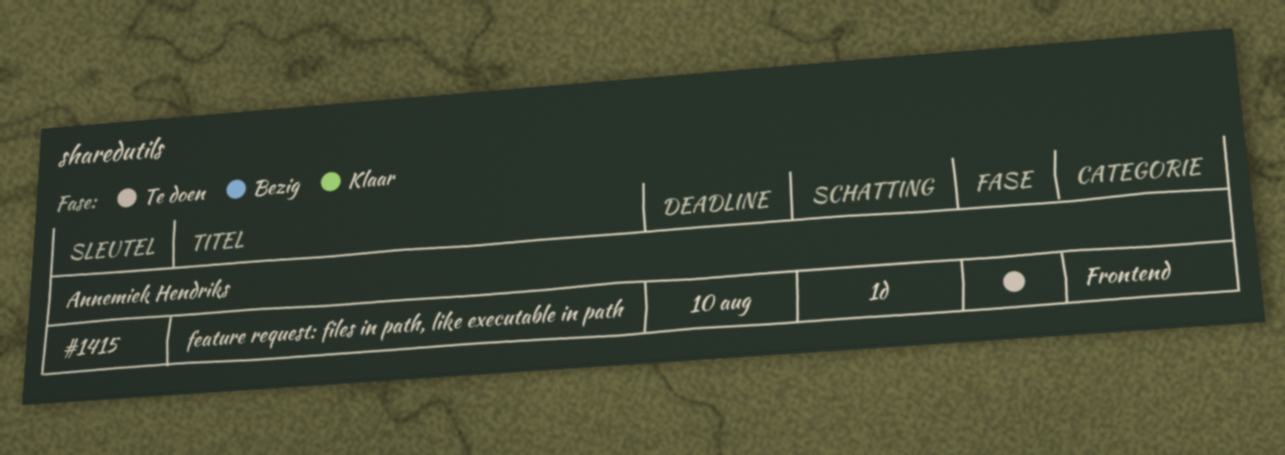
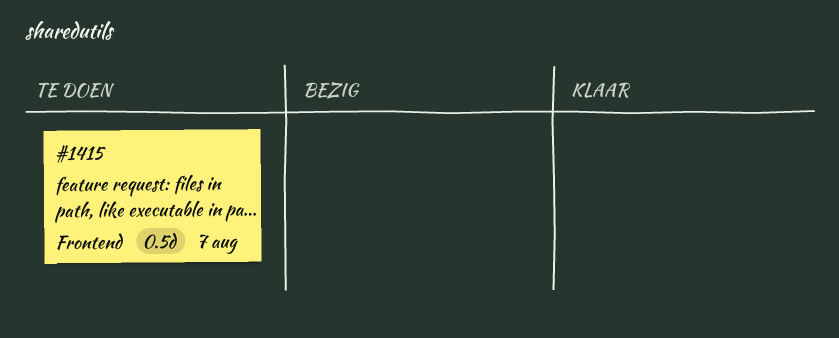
#1415, estimate: 1d -> 0.5d
#1415, due: Aug 10 -> Aug 7

